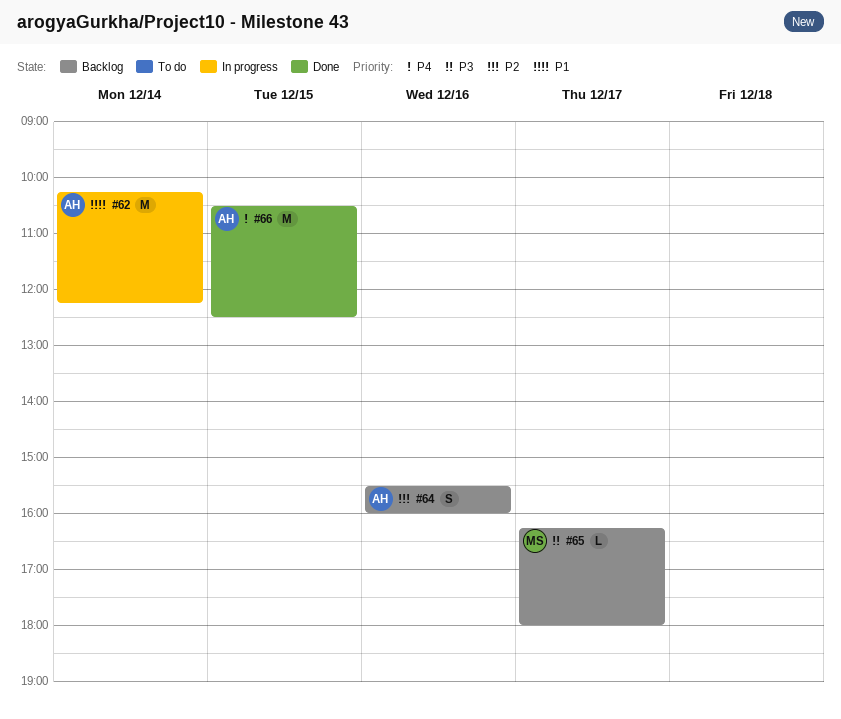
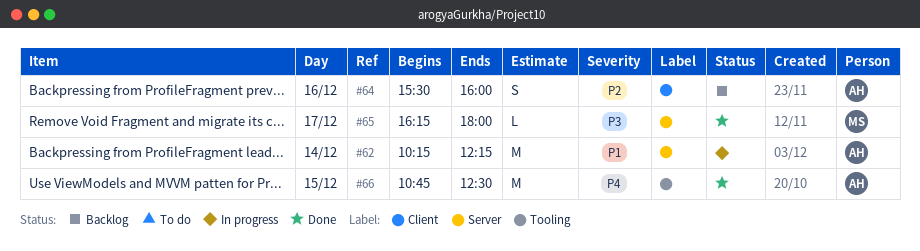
#65, status: Backlog -> Done
#66, begins: 10:30 -> 10:45

